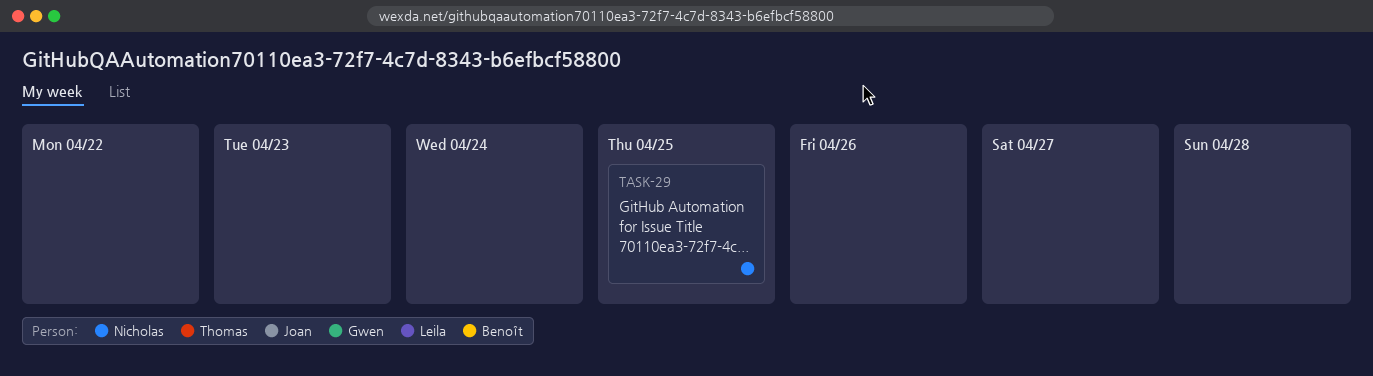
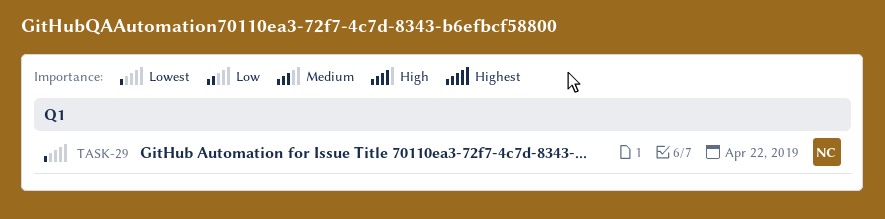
TASK-29, due: Apr 25 -> Apr 22

